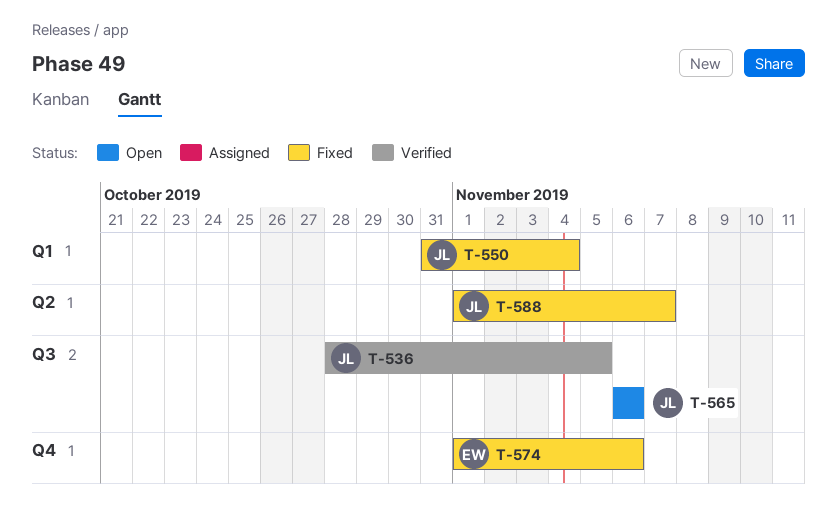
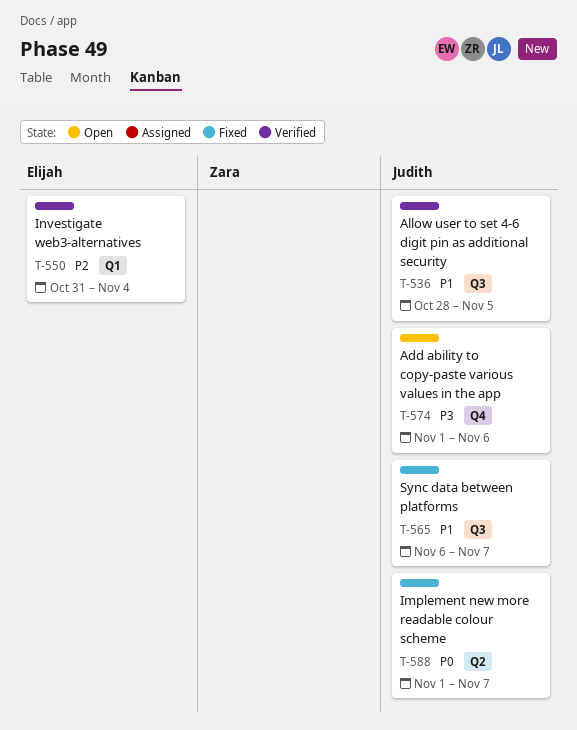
T-550, status: Fixed -> Verified
T-550, owner: Judith -> Elijah
T-565, status: Open -> Fixed
T-565, due: Nov 6 -> Nov 7
T-574, status: Fixed -> Open
T-574, owner: Elijah -> Judith

